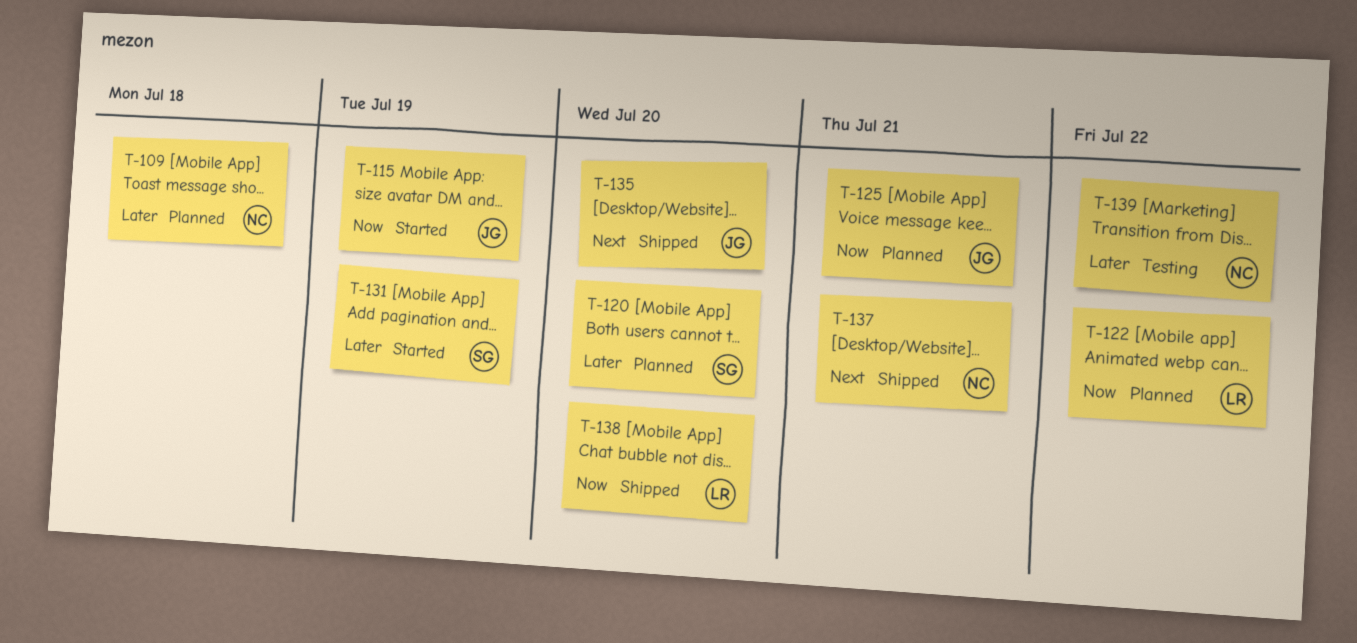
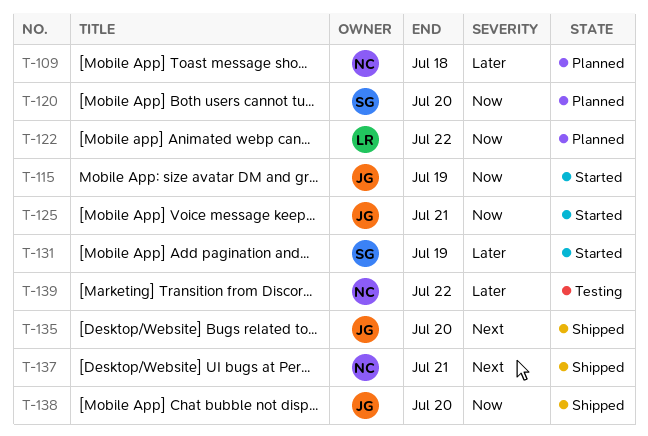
T-120, priority: Later -> Now
T-125, status: Planned -> Started
T-138, owner: LR -> JG

